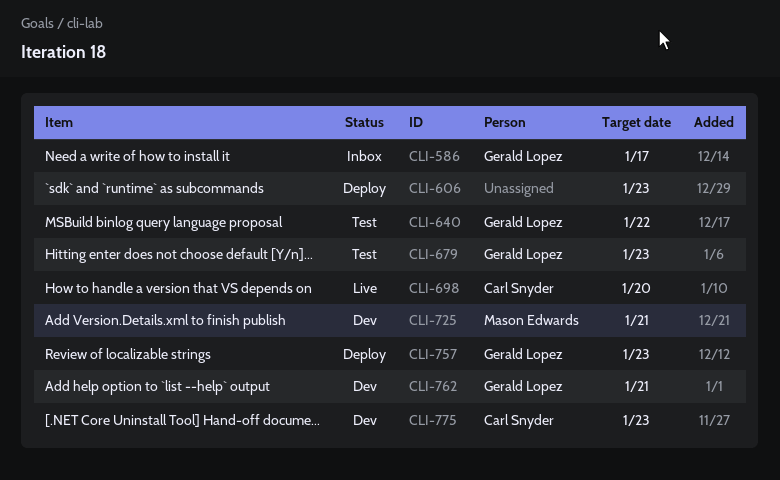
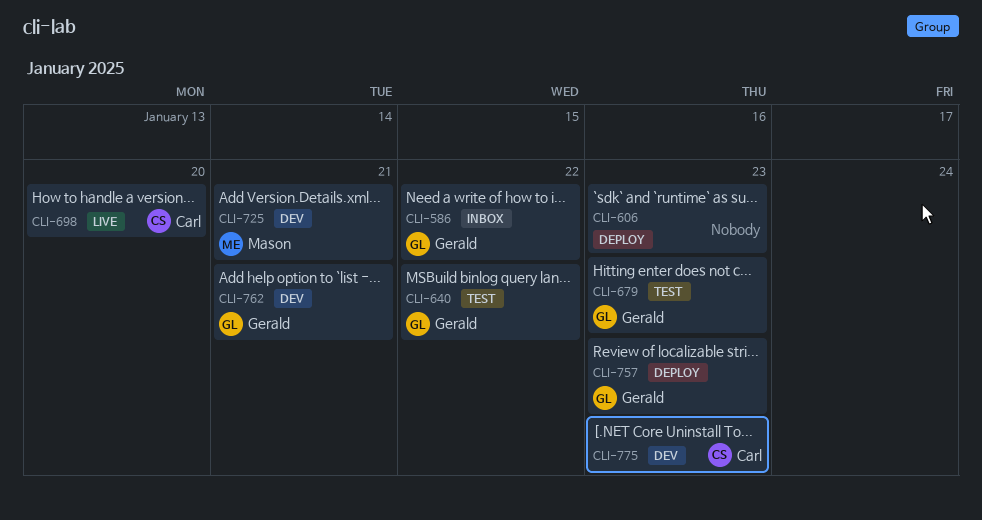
CLI-586, due: Jan 17 -> Jan 22

